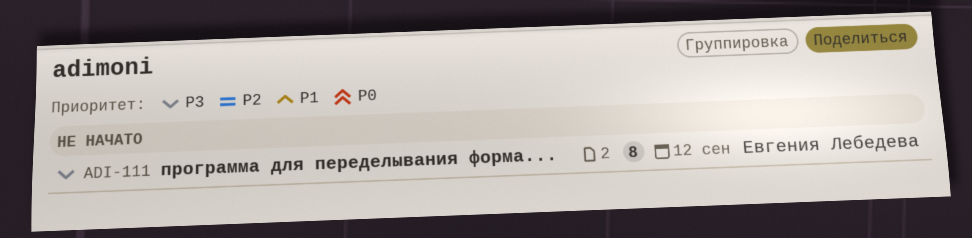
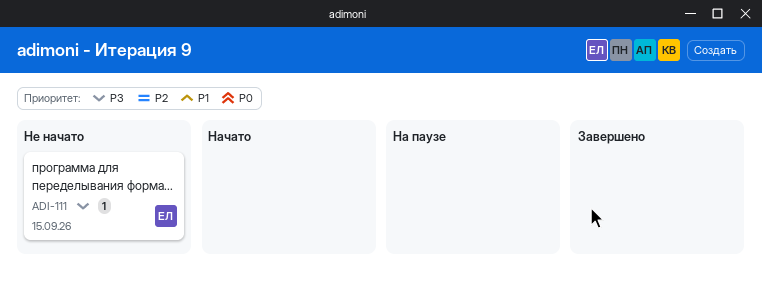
ADI-111, estimate: 8 -> 1
ADI-111, due: Sep 12 -> Sep 15

